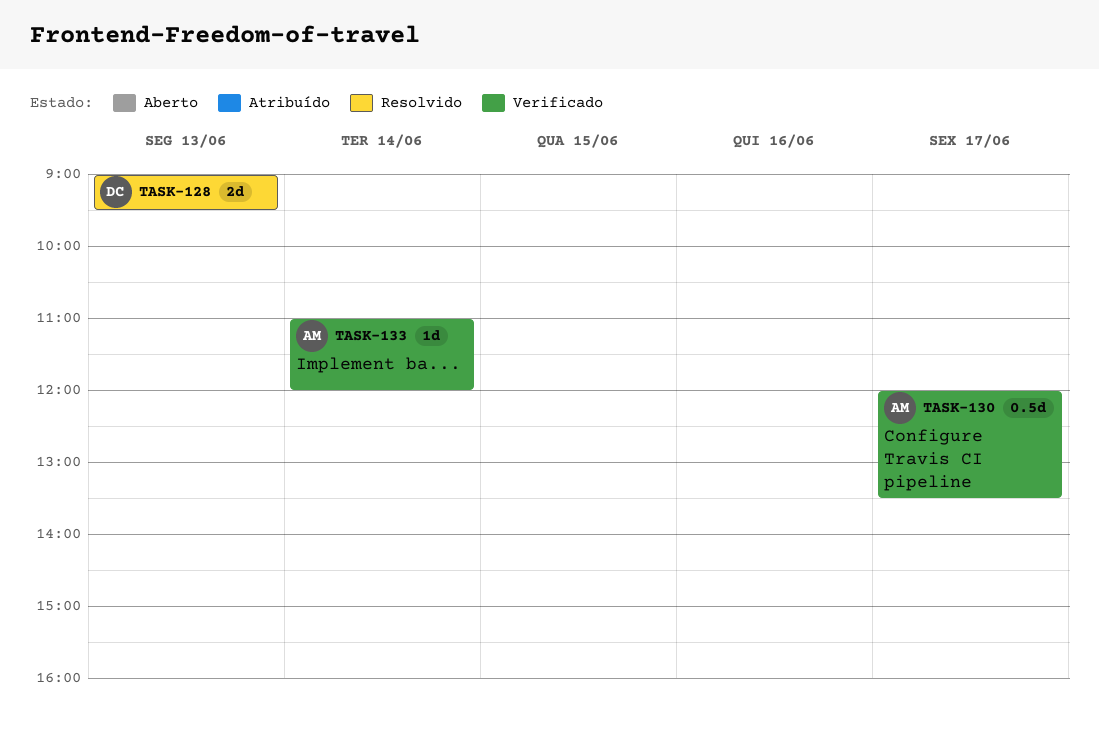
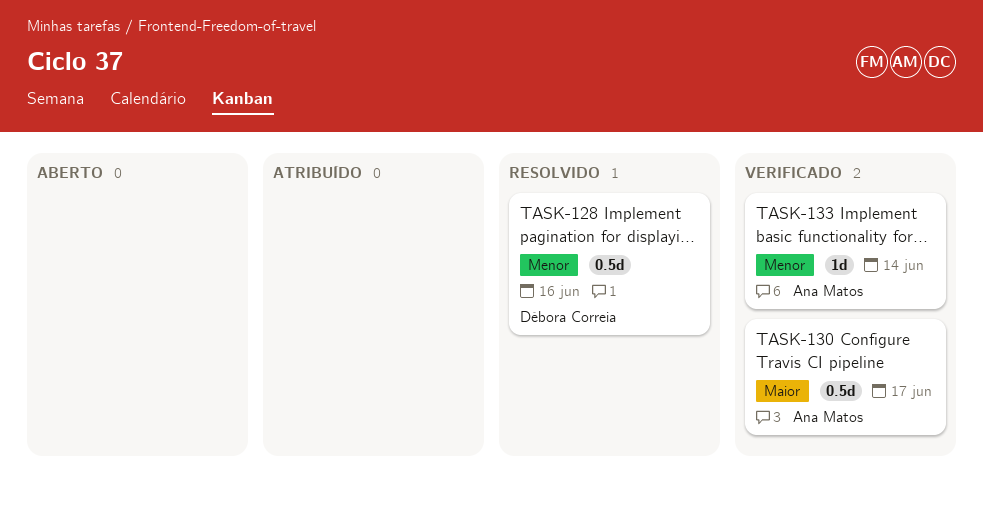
TASK-128, estimate: 2d -> 0.5d
TASK-128, day: Jun 13 -> Jun 16

